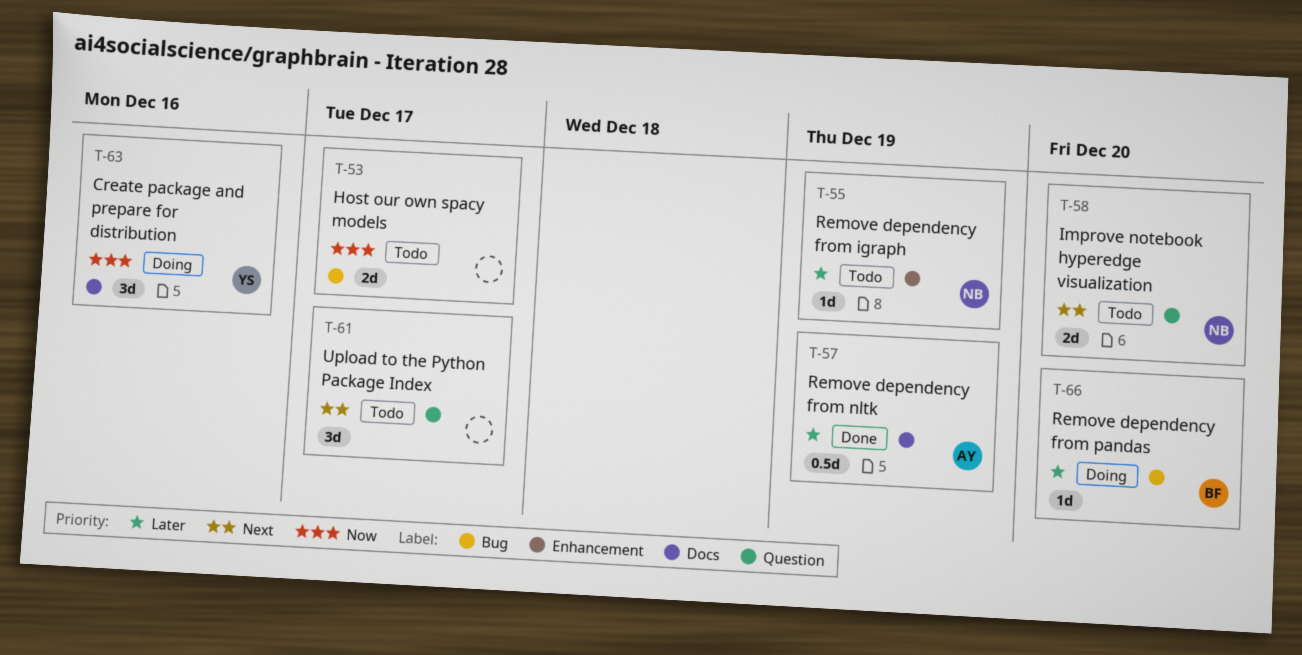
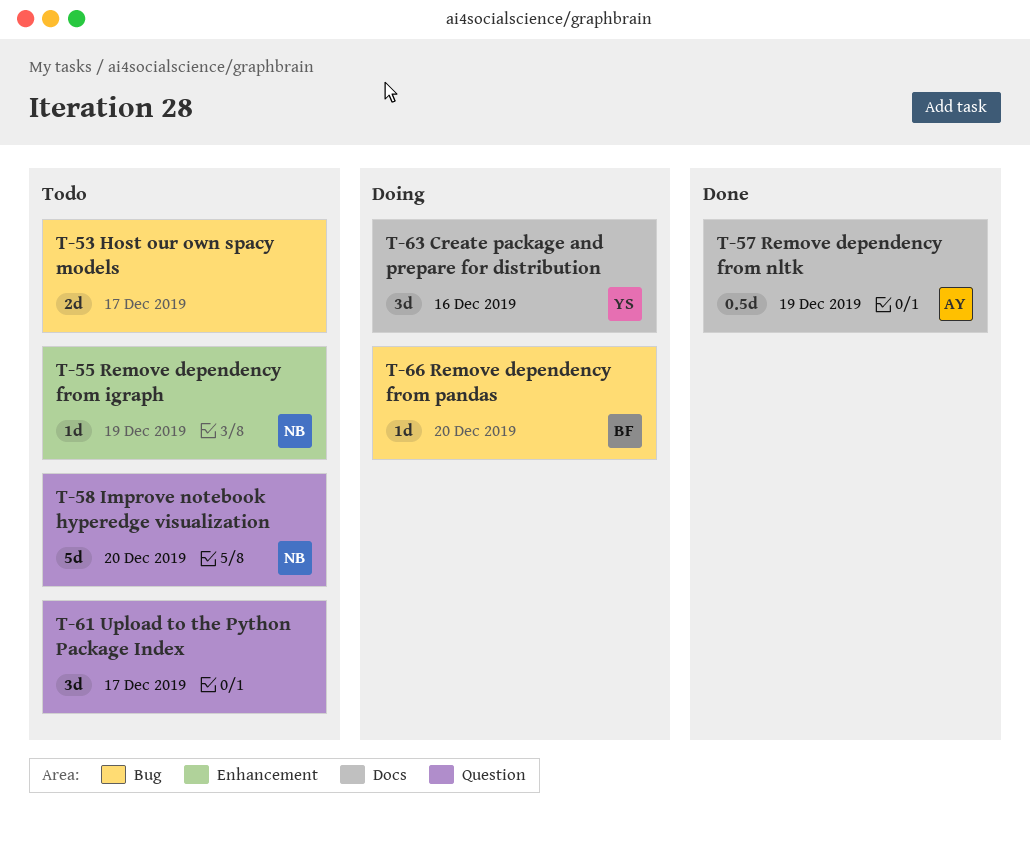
T-58, estimate: 2d -> 5d

